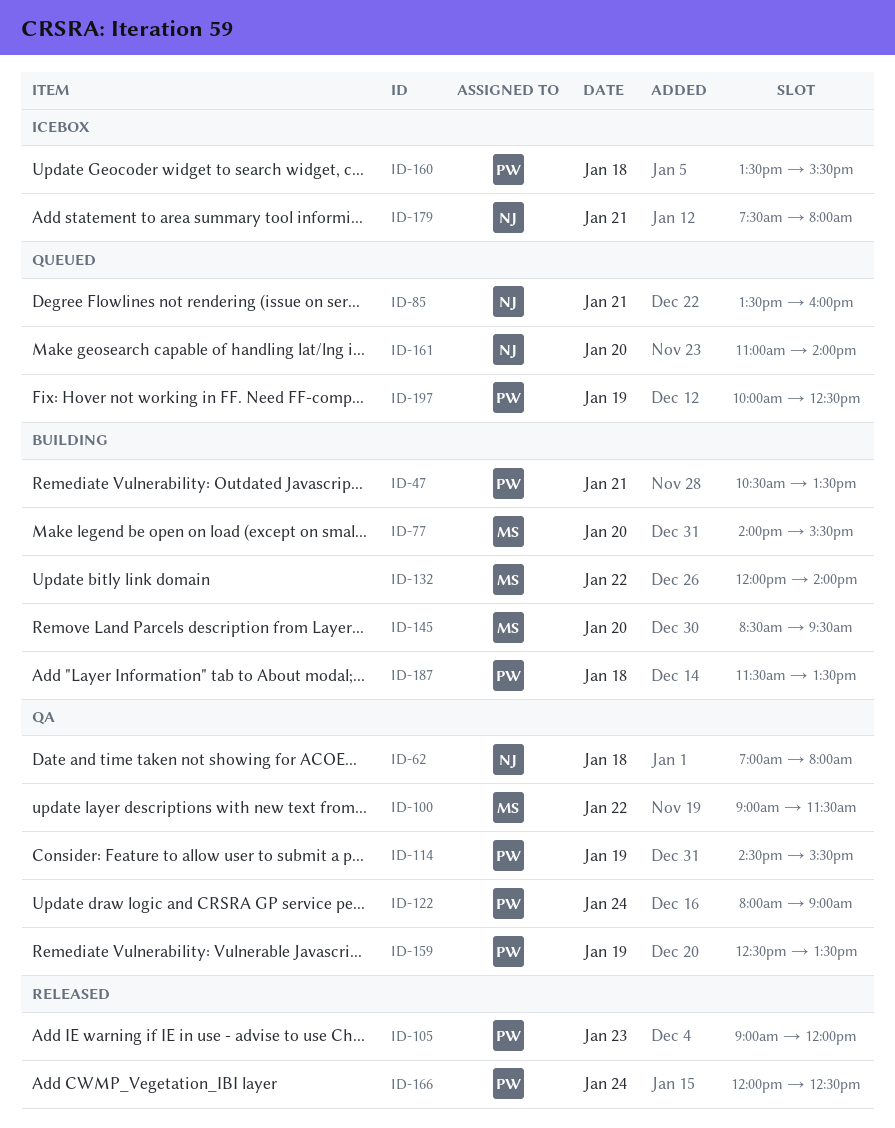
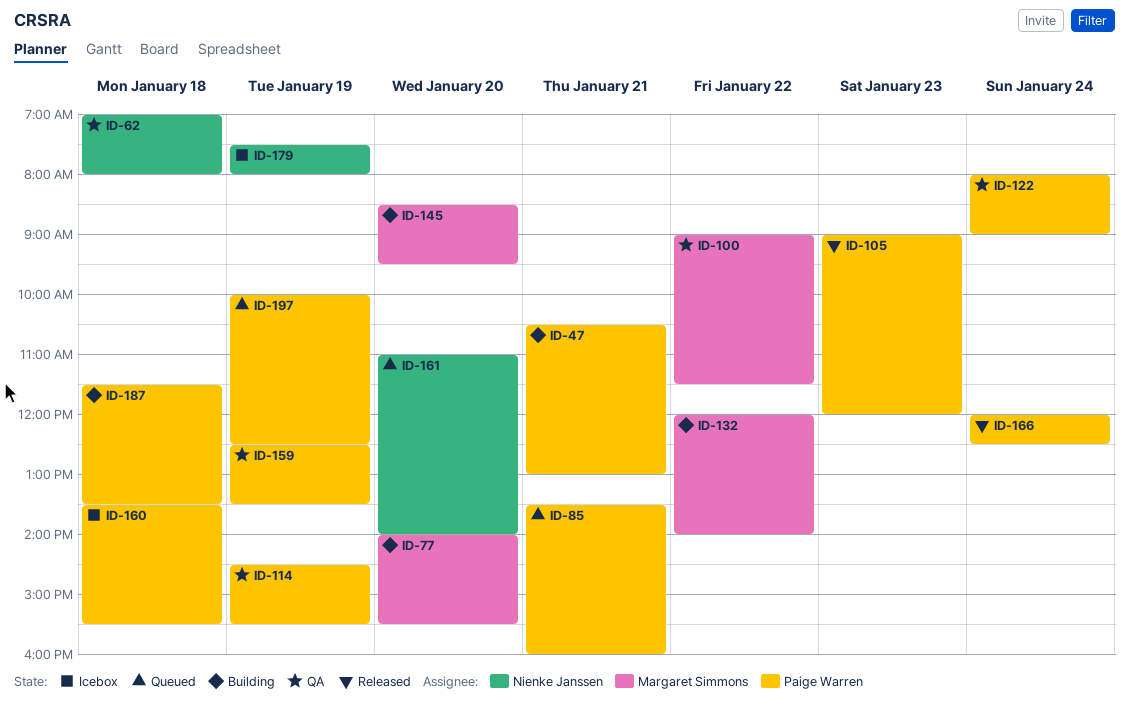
ID-47, ends: 13:30 -> 13:00
ID-85, owner: Nienke Janssen -> Paige Warren
ID-179, day: Jan 21 -> Jan 19

